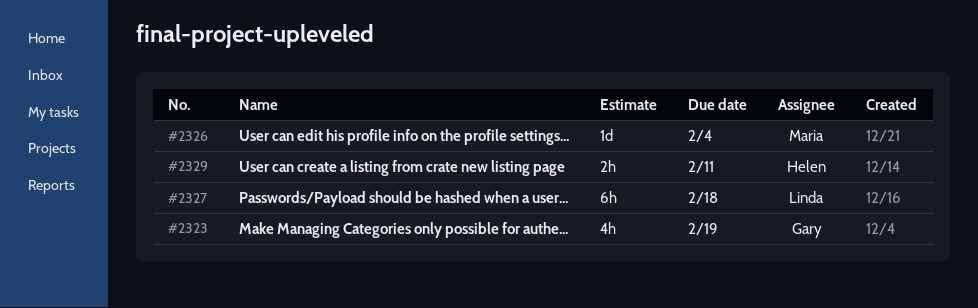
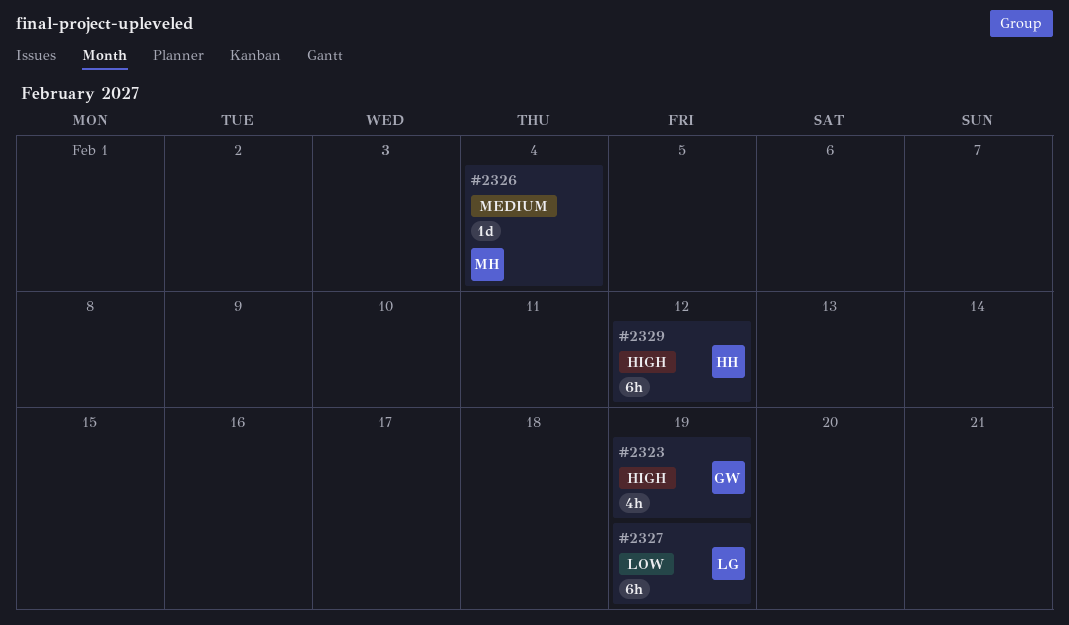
#2327, due: Feb 18 -> Feb 19
#2329, estimate: 2h -> 6h
#2329, due: Feb 11 -> Feb 12

